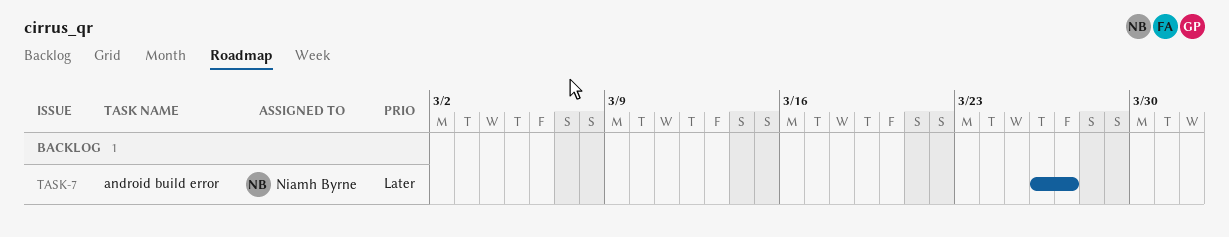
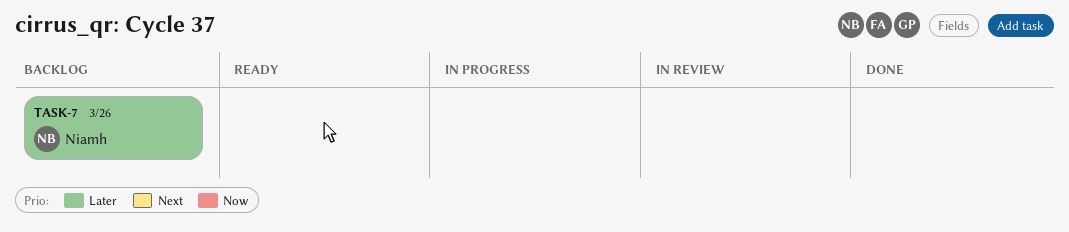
TASK-7, due: Mar 27 -> Mar 26

